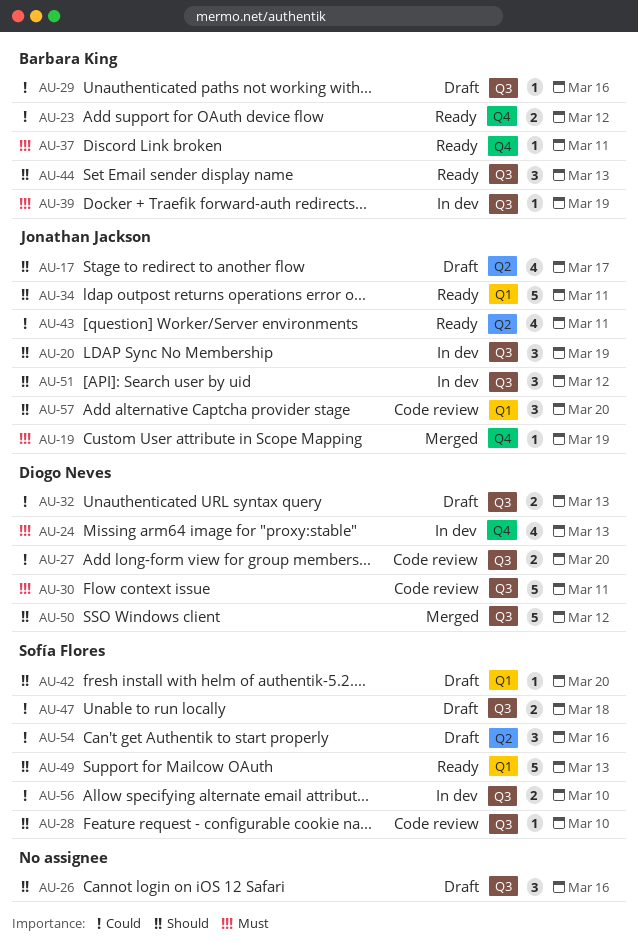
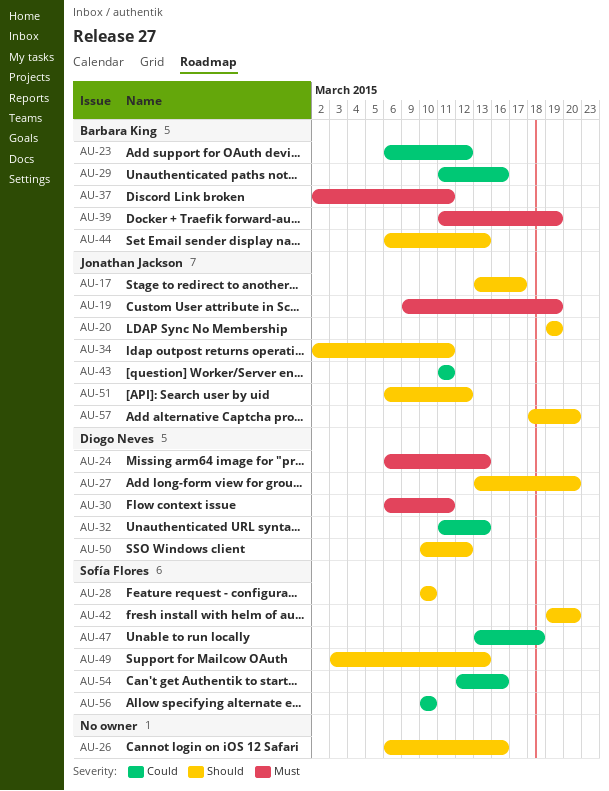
AU-27, priority: Could -> Should

